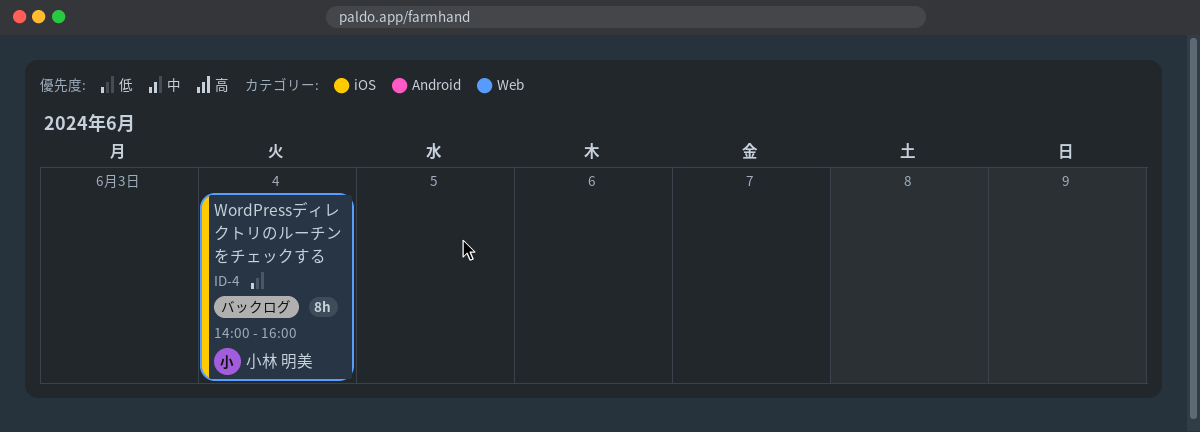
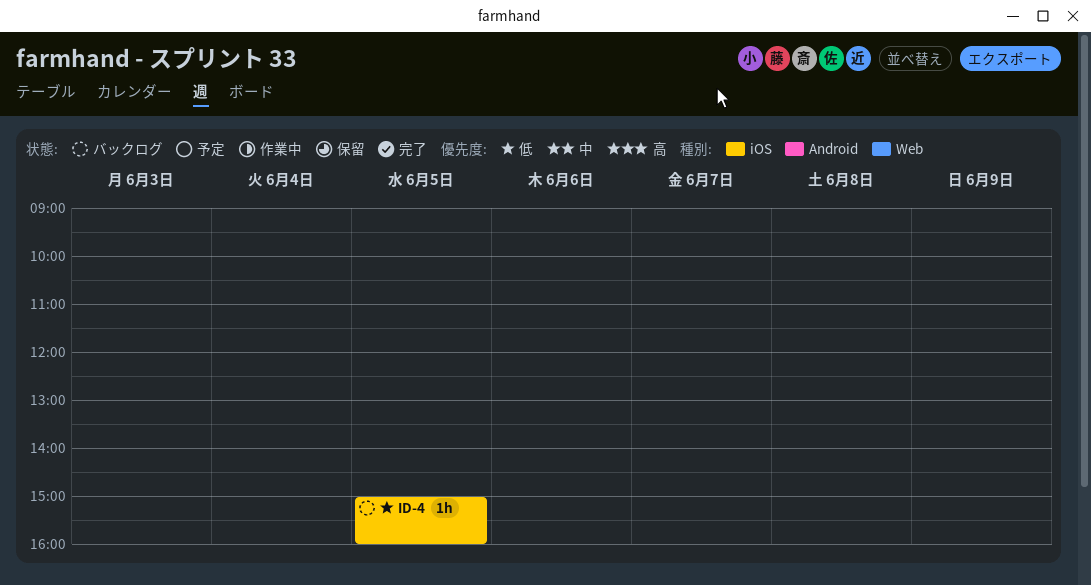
ID-4, estimate: 8h -> 1h
ID-4, day: Jun 4 -> Jun 5
ID-4, begins: 14:00 -> 15:00

